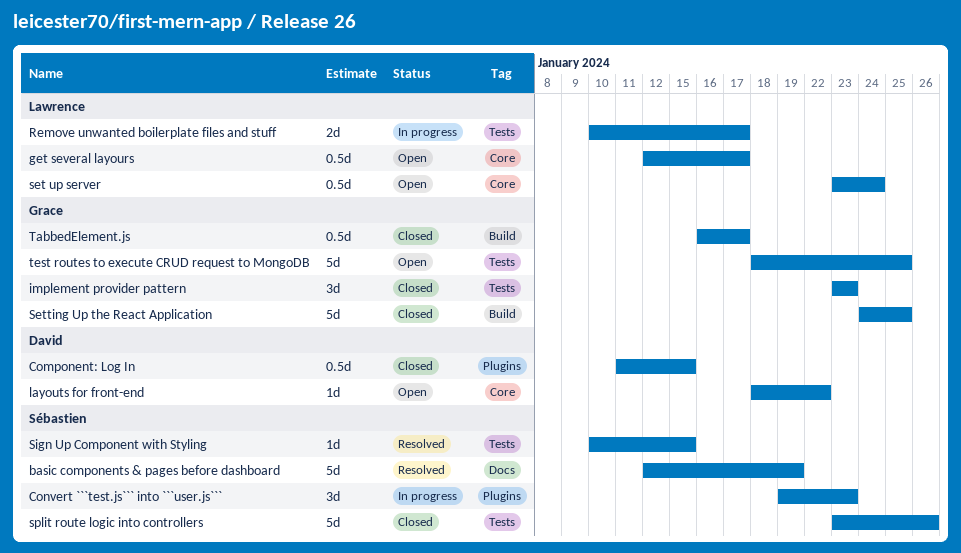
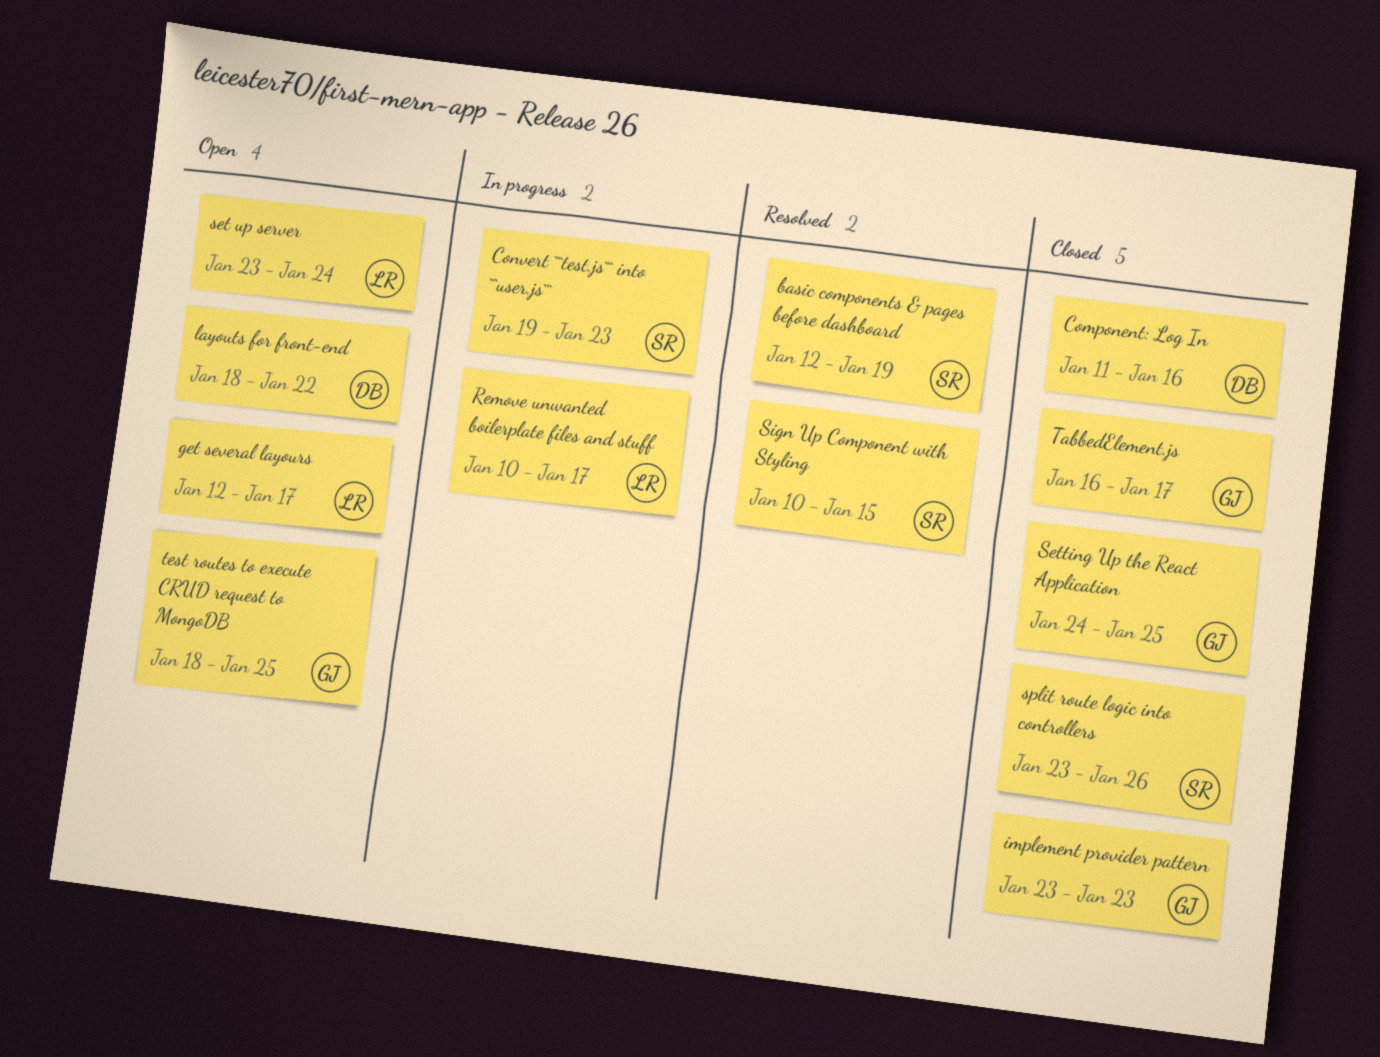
Component: Log In, due: Jan 15 -> Jan 16

